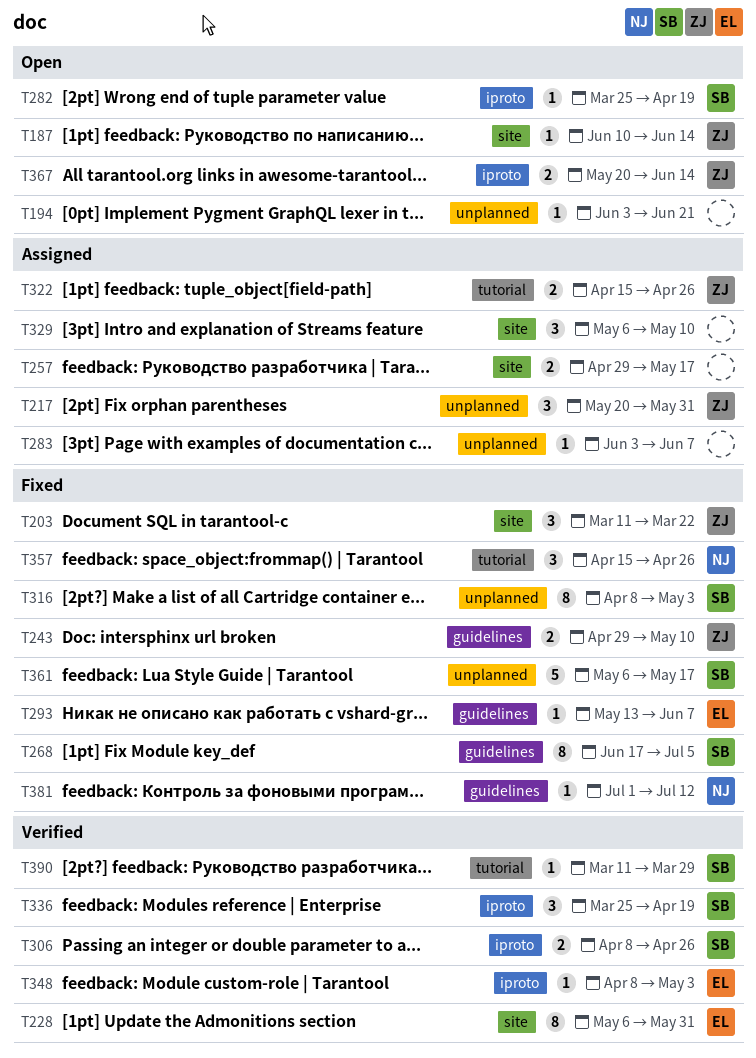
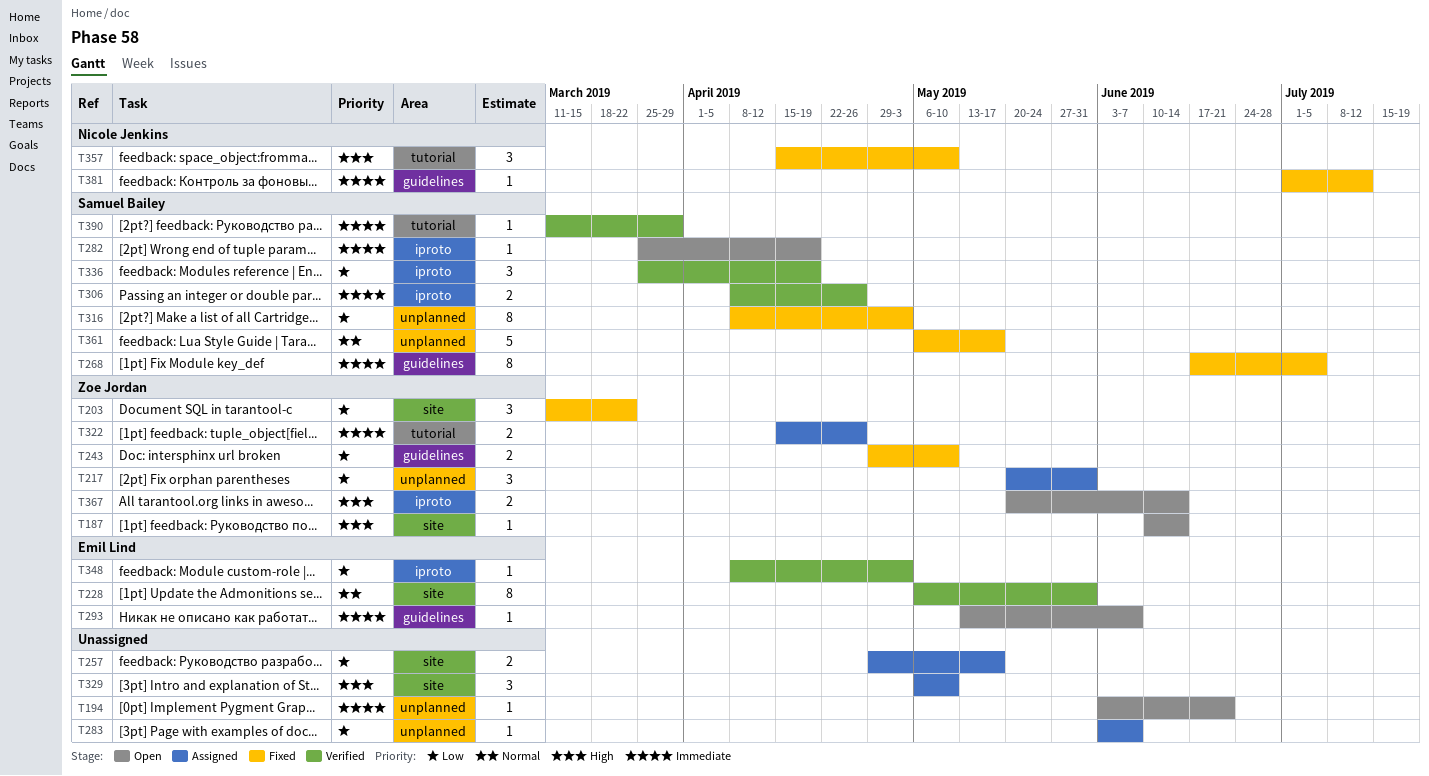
T293, status: Fixed -> Open
T357, due: Apr 26 -> May 10

